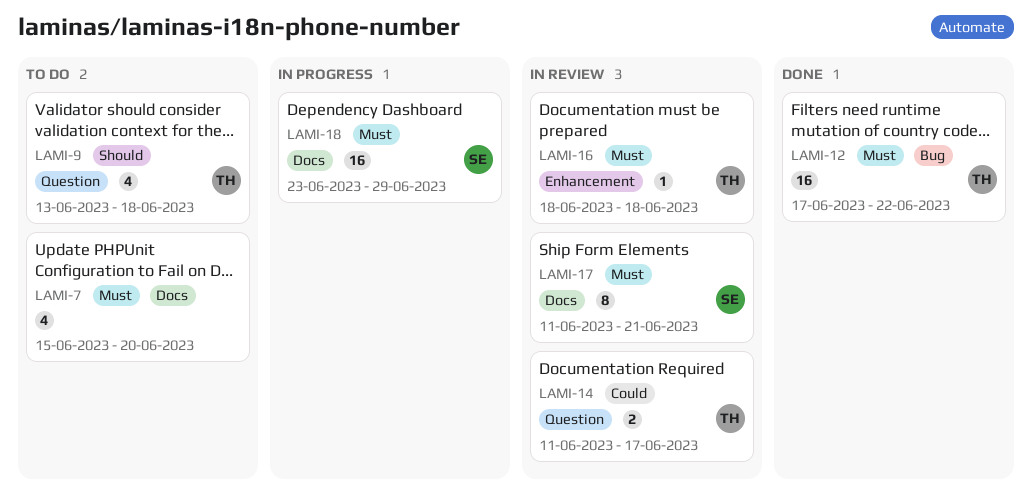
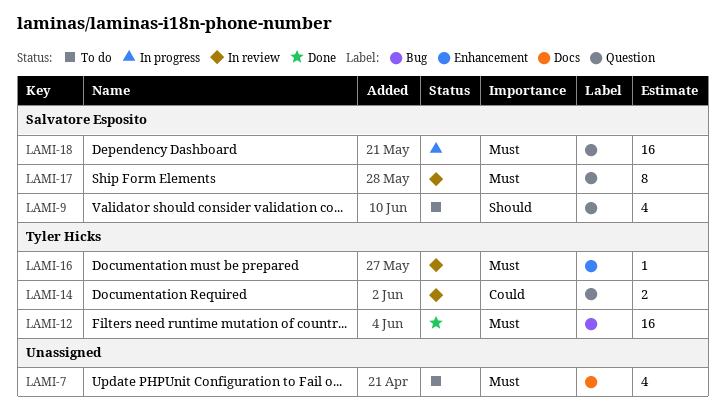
LAMI-9, owner: Tyler Hicks -> Salvatore Esposito
LAMI-17, label: Docs -> Question
LAMI-18, label: Docs -> Question

